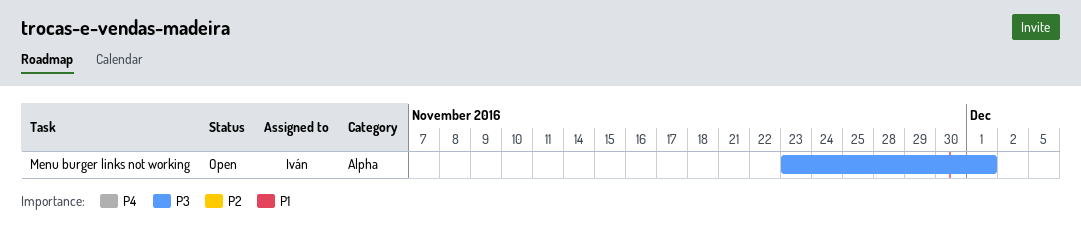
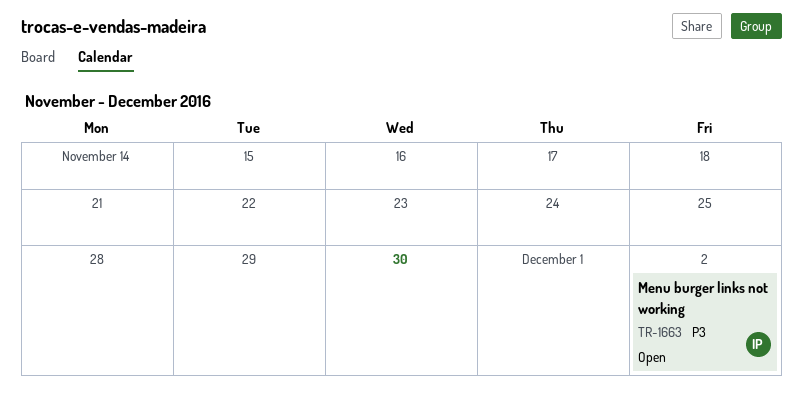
Menu burger links not working, due: Dec 1 -> Dec 2

